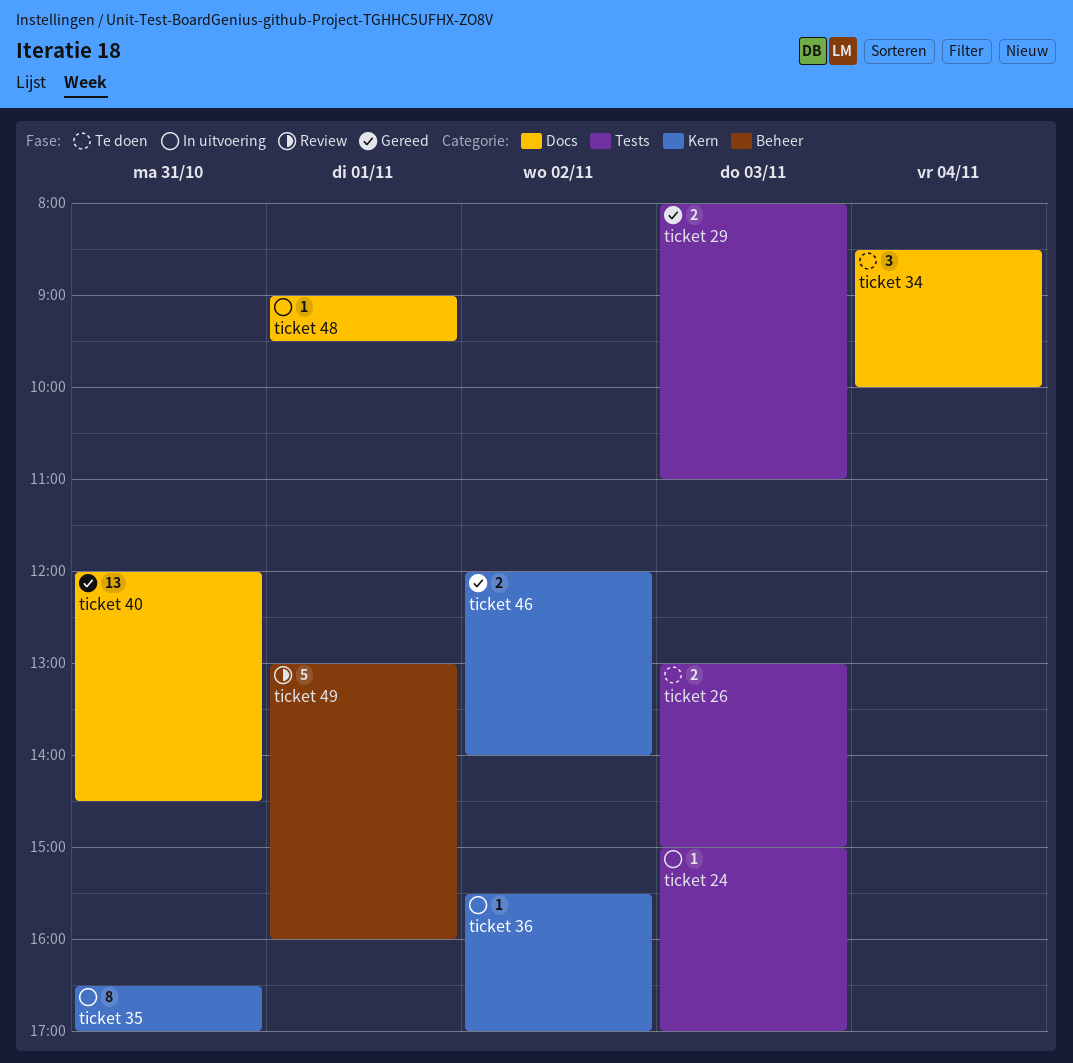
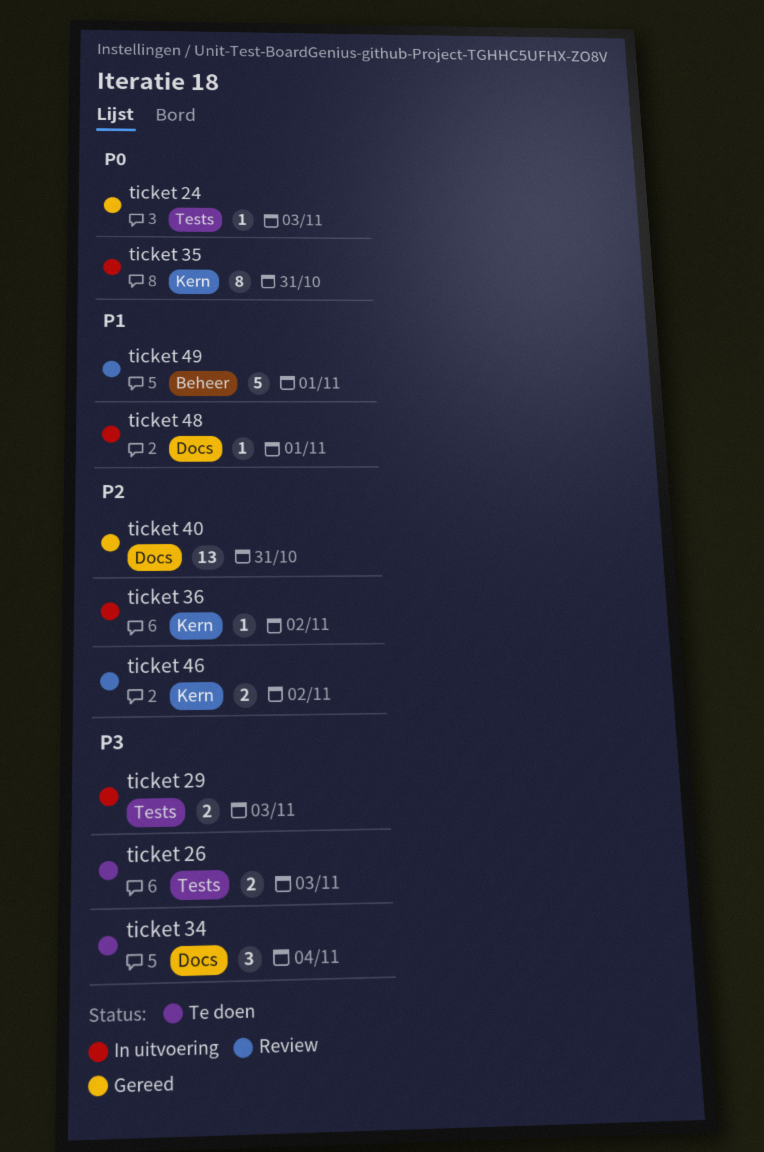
ticket 24, status: In uitvoering -> Gereed
ticket 29, status: Gereed -> In uitvoering
ticket 46, status: Gereed -> Review

